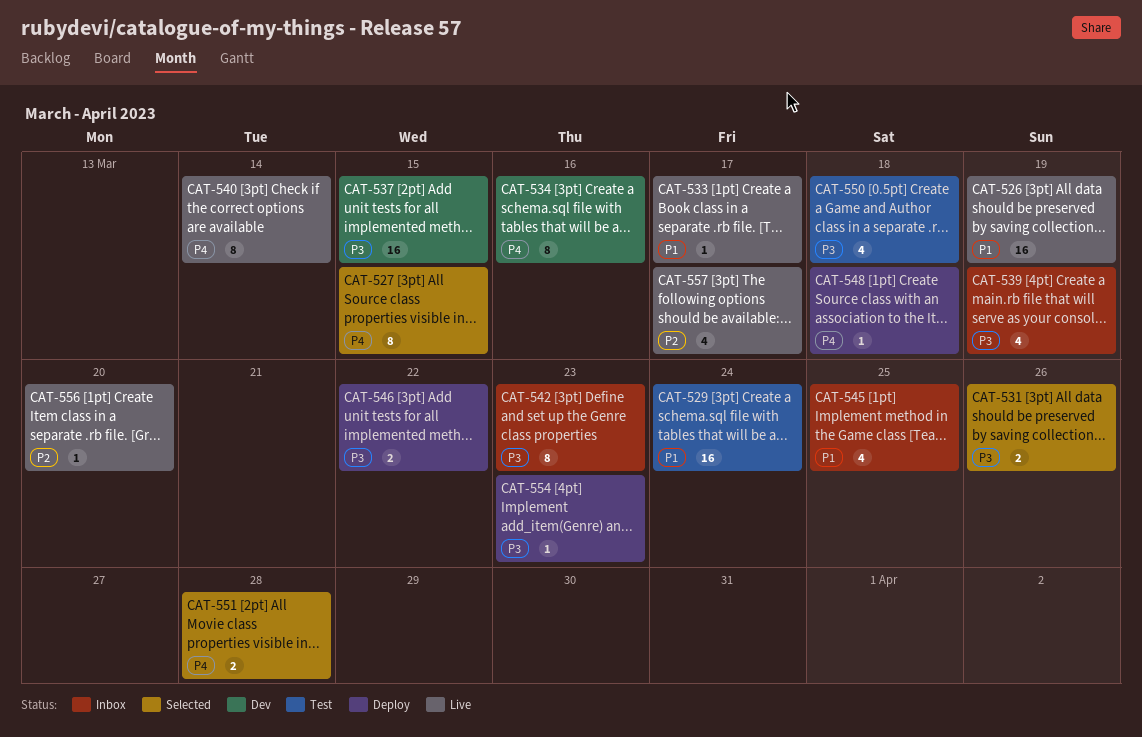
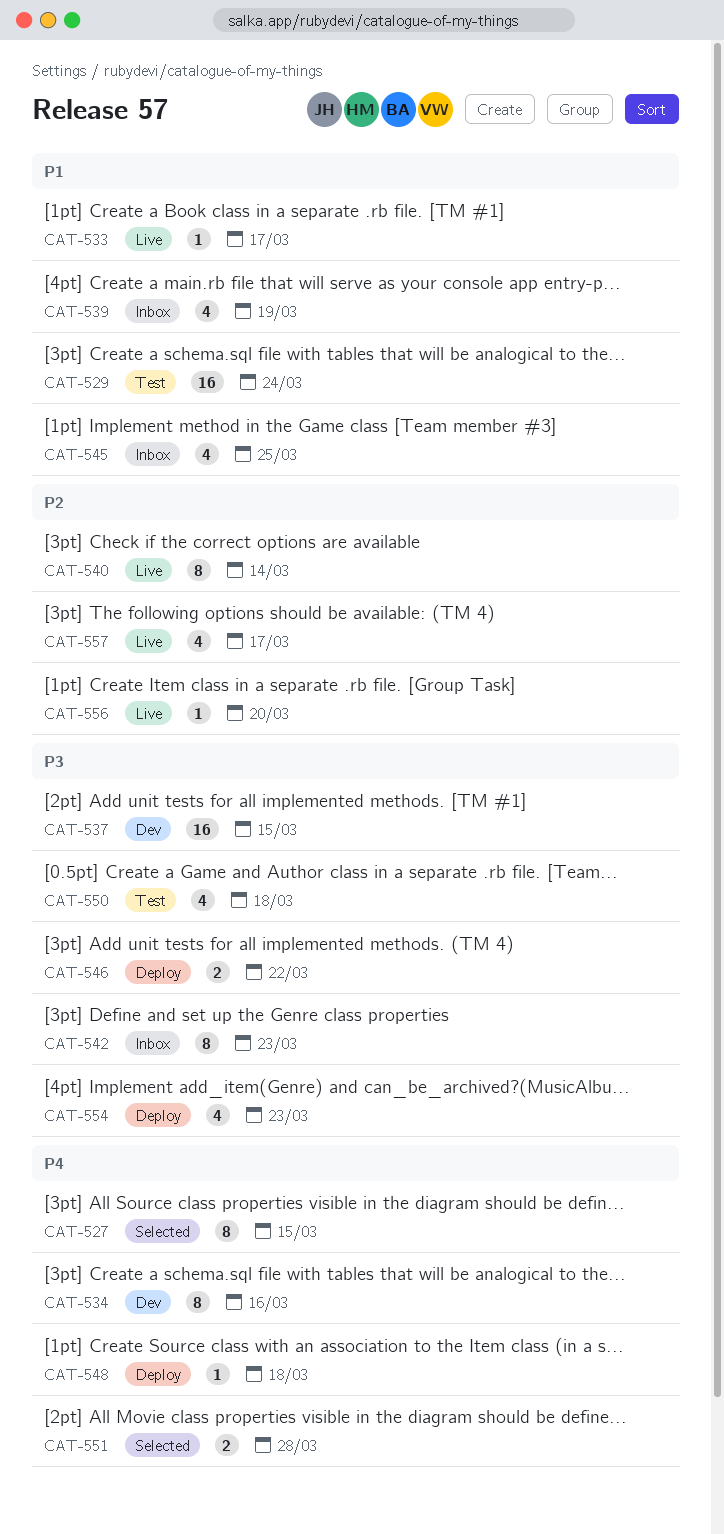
CAT-526: present -> none
CAT-531: present -> none
CAT-539, priority: P3 -> P1
CAT-540, priority: P4 -> P2
CAT-554, estimate: 1 -> 4

